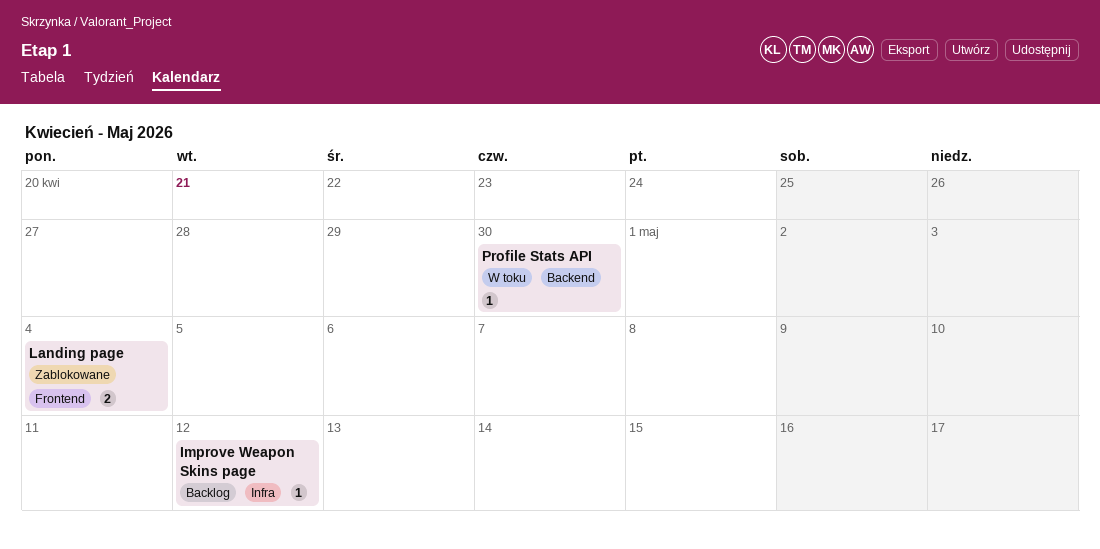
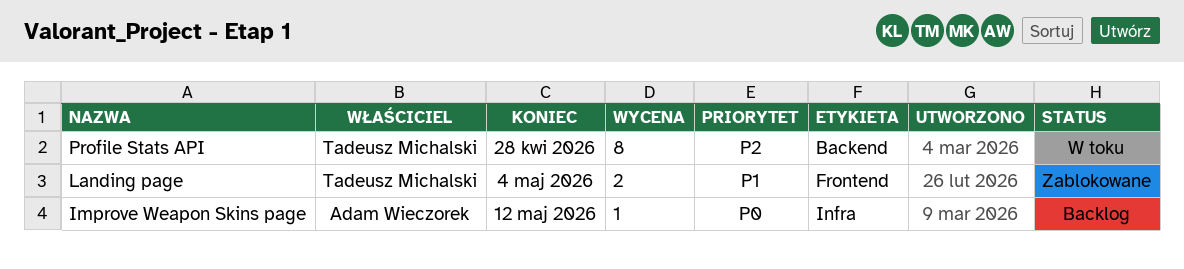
Profile Stats API, estimate: 1 -> 8
Profile Stats API, due: Apr 30 -> Apr 28

